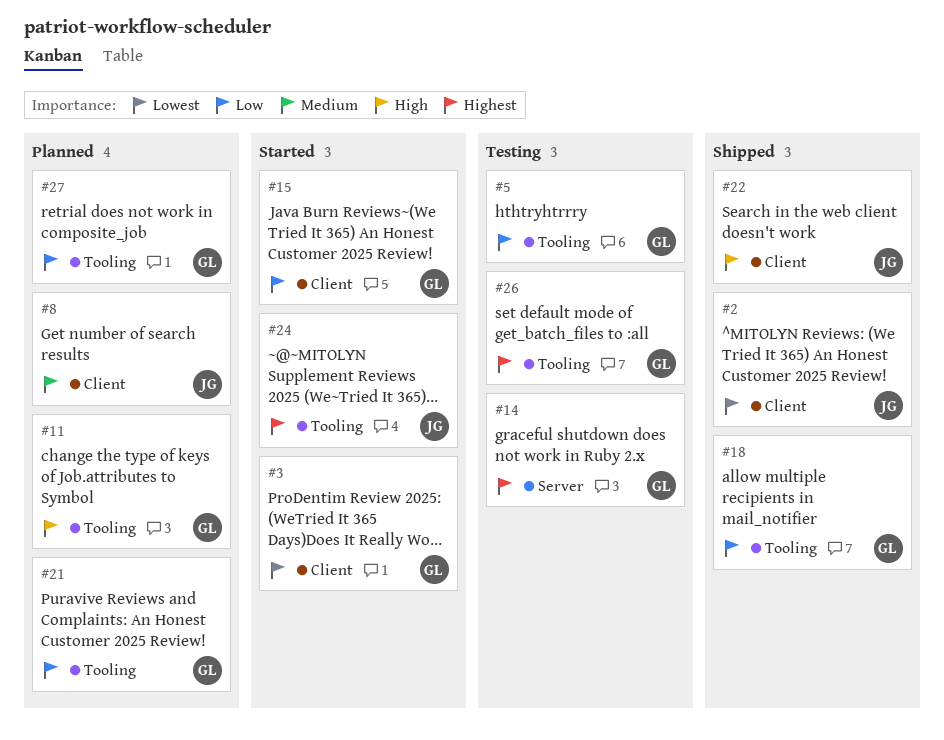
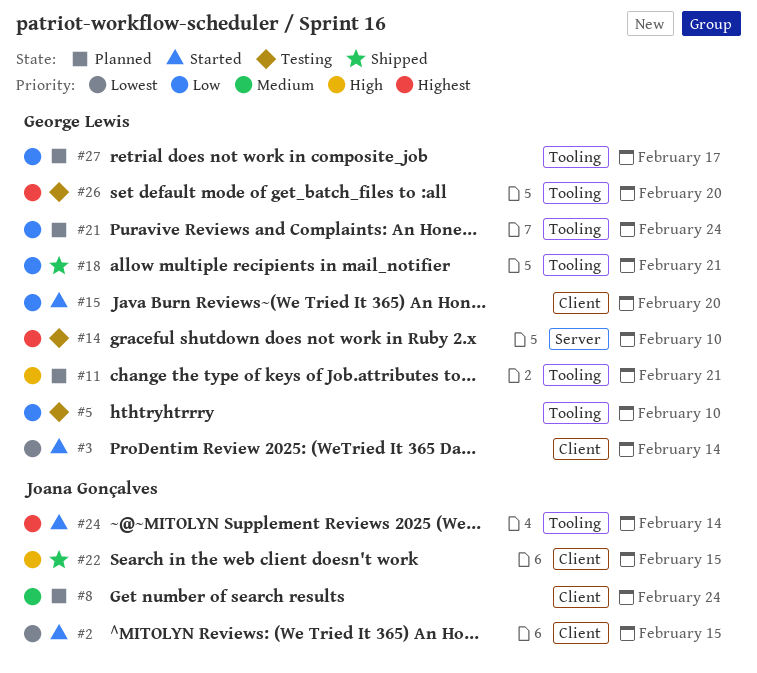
#2, status: Shipped -> Started

